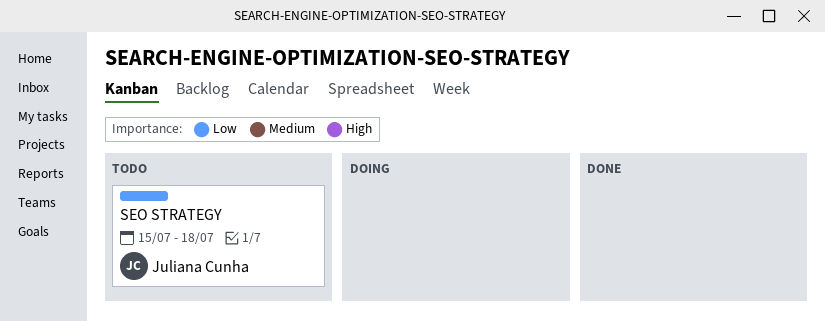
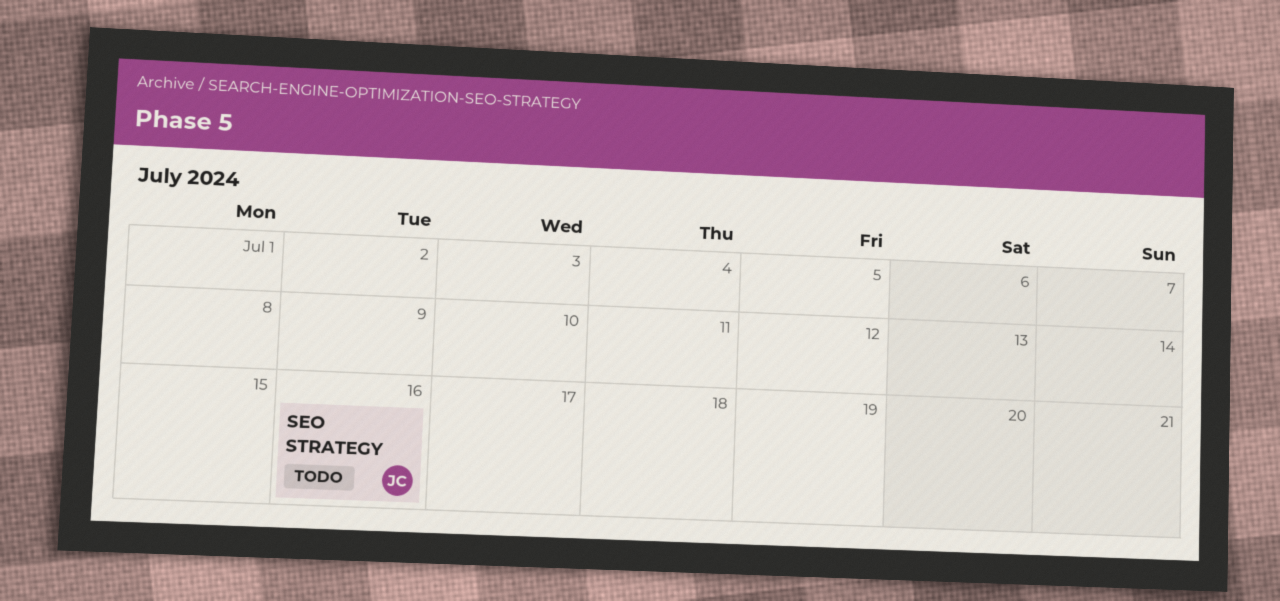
SEO STRATEGY, due: Jul 18 -> Jul 16

